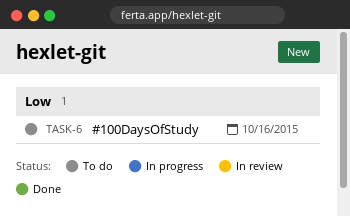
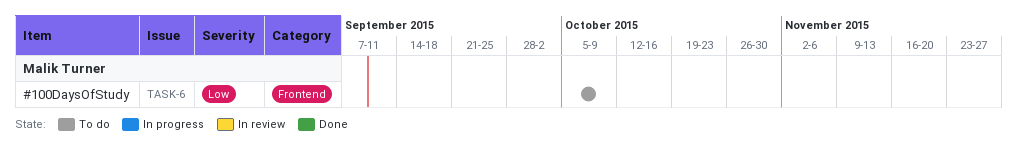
TASK-6, due: Oct 16 -> Oct 9

